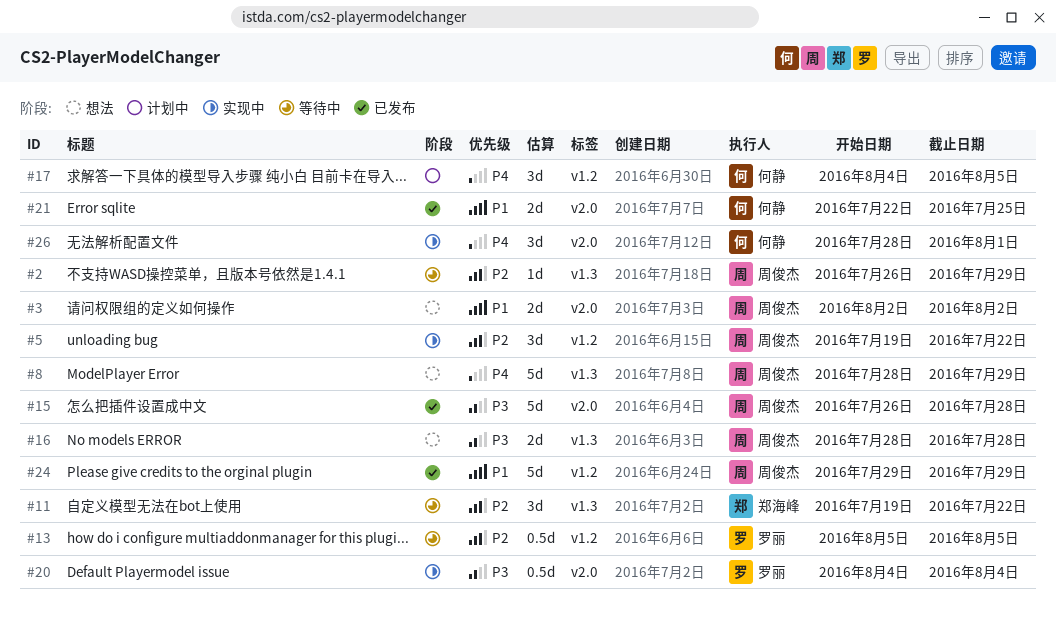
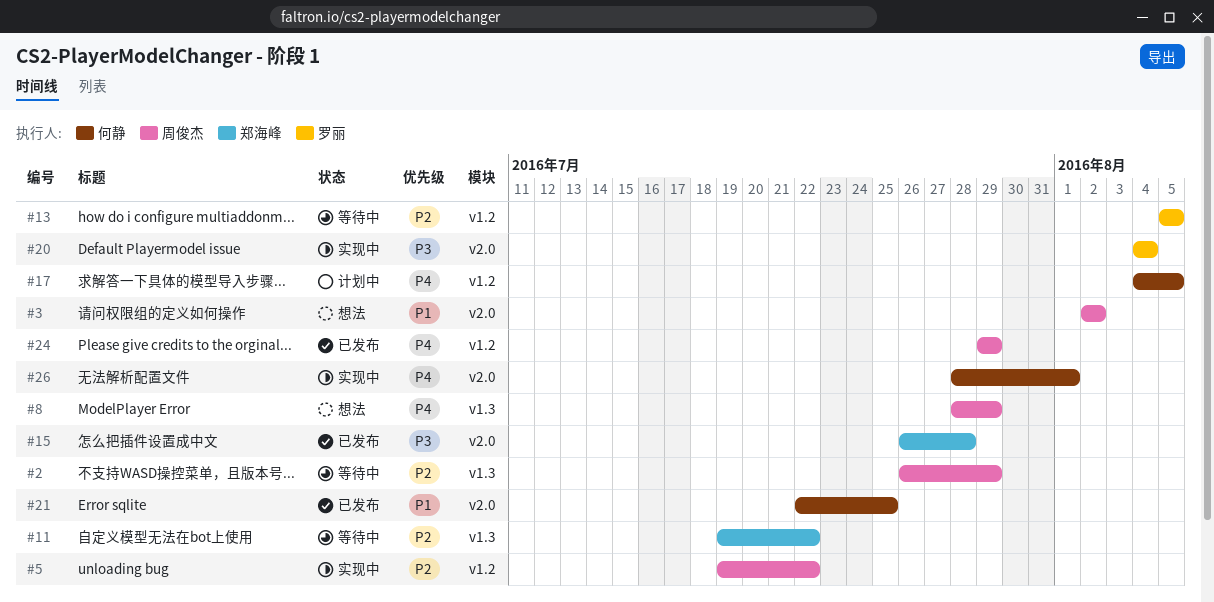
#15, owner: 周俊杰 -> 郑海峰
#16: present -> none
#24, priority: P1 -> P4

